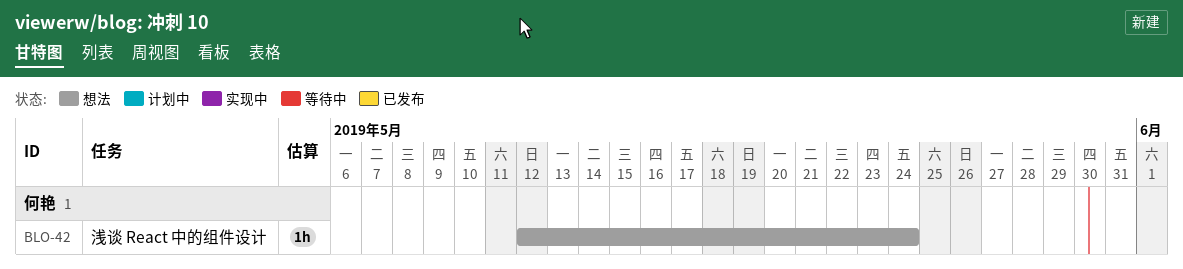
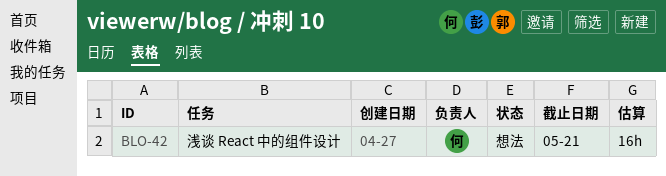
BLO-42, estimate: 1h -> 16h
BLO-42, due: May 24 -> May 21

